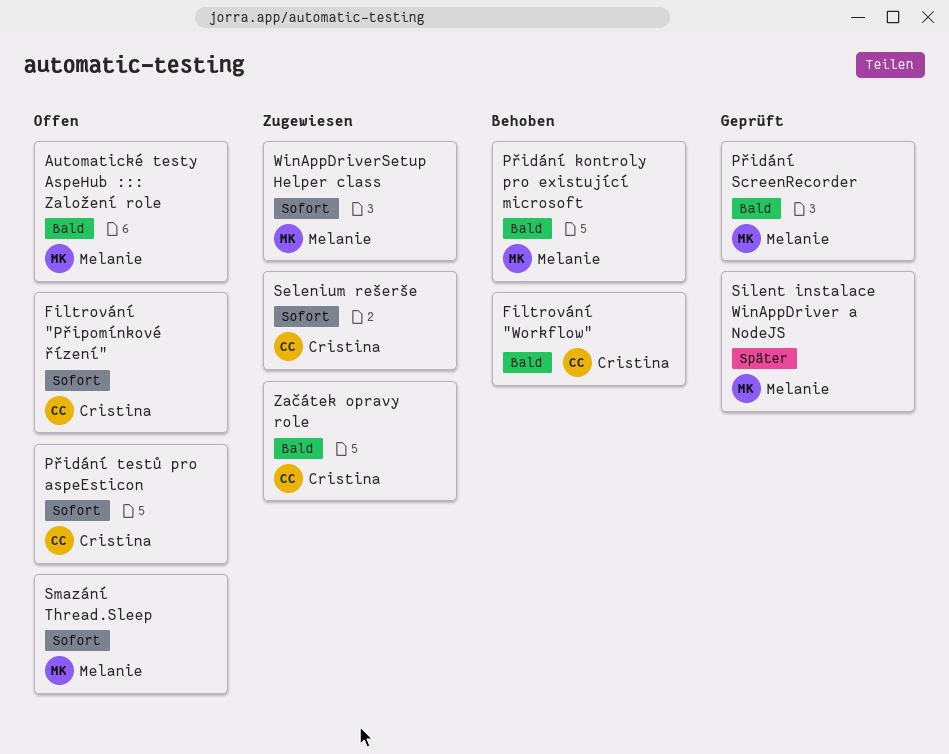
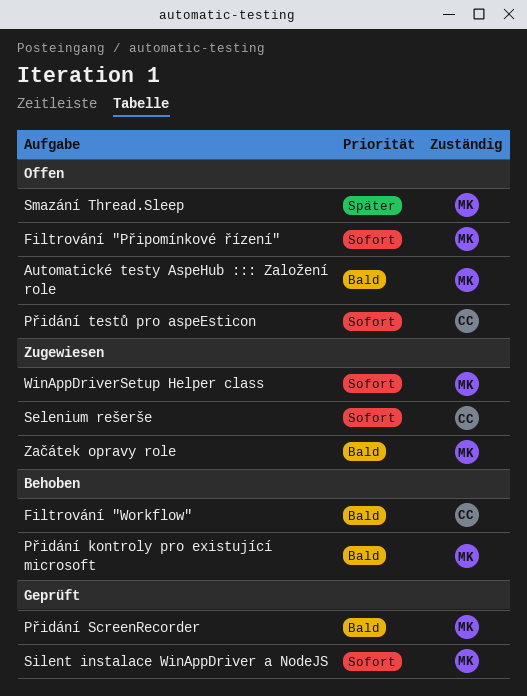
Filtrování "Připomínkové řízení", owner: Cristina -> Melanie
Silent instalace WinAppDriver a NodeJS, priority: Später -> Sofort
Smazání Thread.Sleep, priority: Sofort -> Später
Začátek opravy role, owner: Cristina -> Melanie

